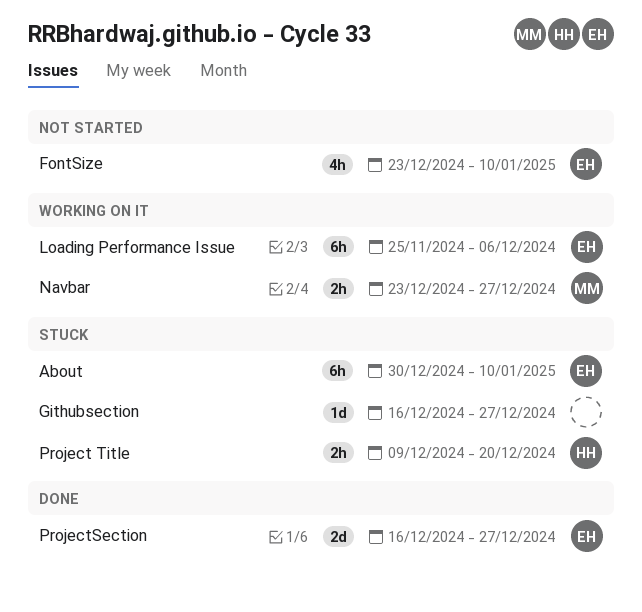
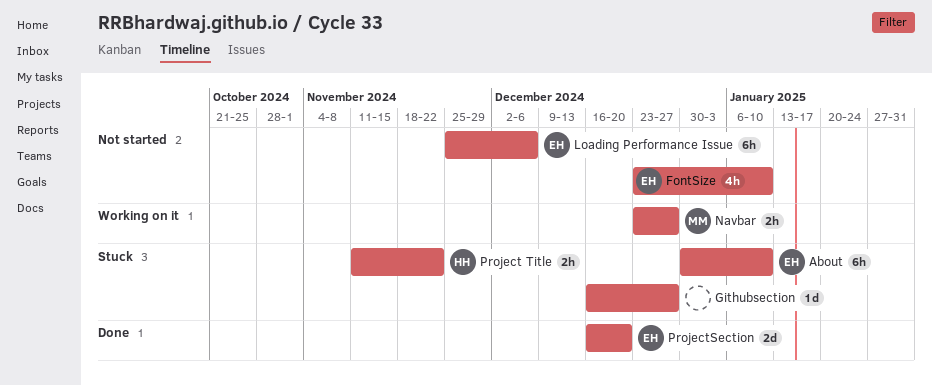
Loading Performance Issue, status: Working on it -> Not started
Project Title, start: Dec 9 -> Nov 11
Project Title, due: Dec 20 -> Nov 22
ProjectSection, due: Dec 27 -> Dec 20

